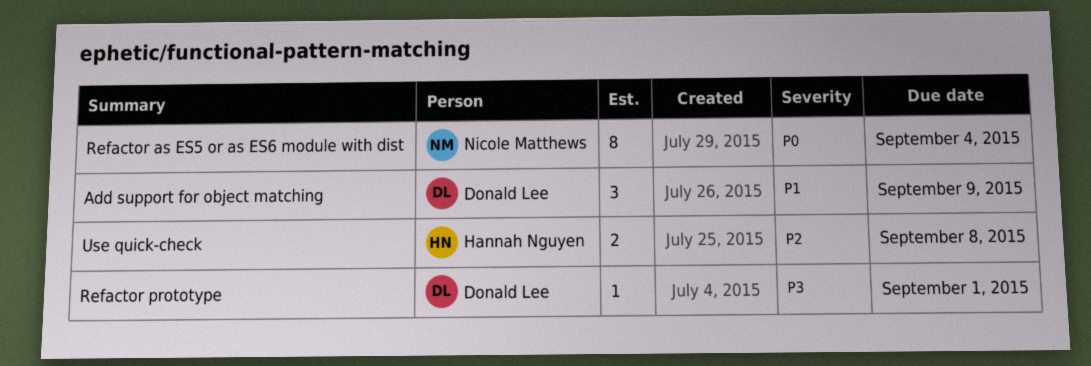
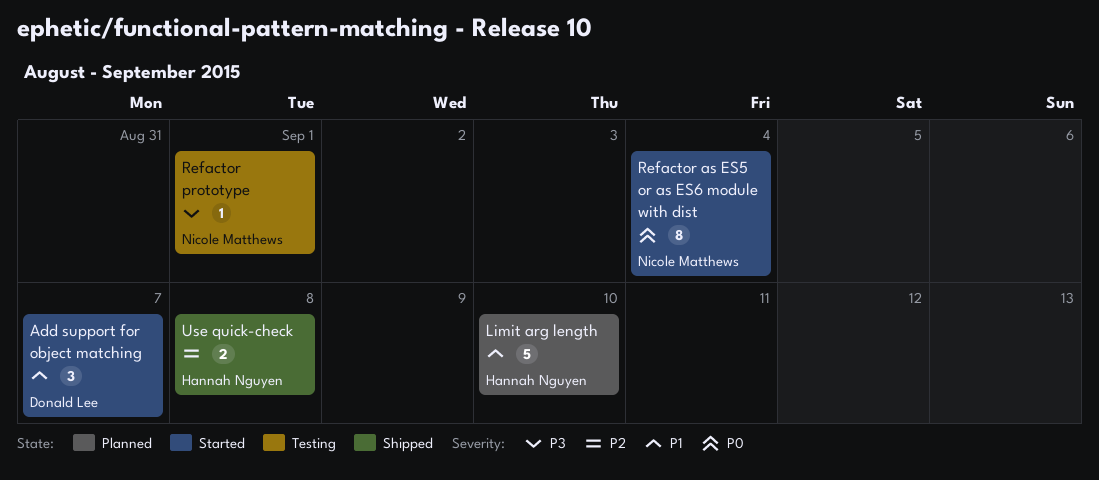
Add support for object matching, due: Sep 9 -> Sep 7
Limit arg length: none -> present
Refactor prototype, owner: Donald Lee -> Nicole Matthews

